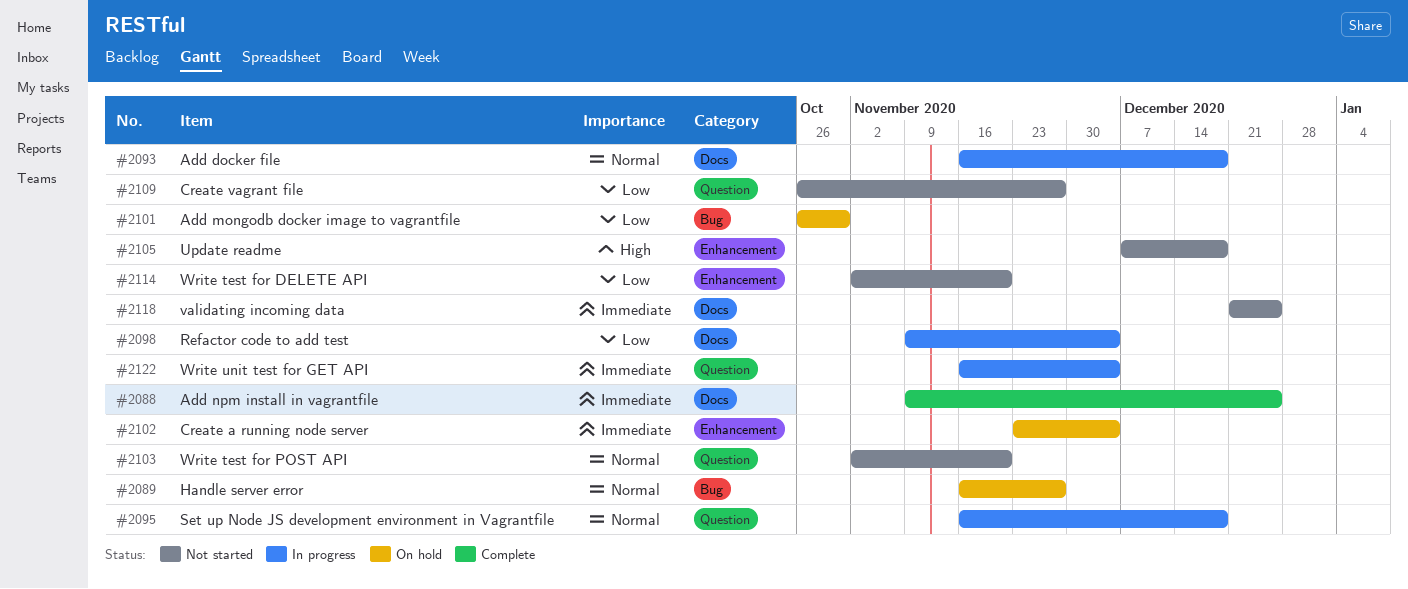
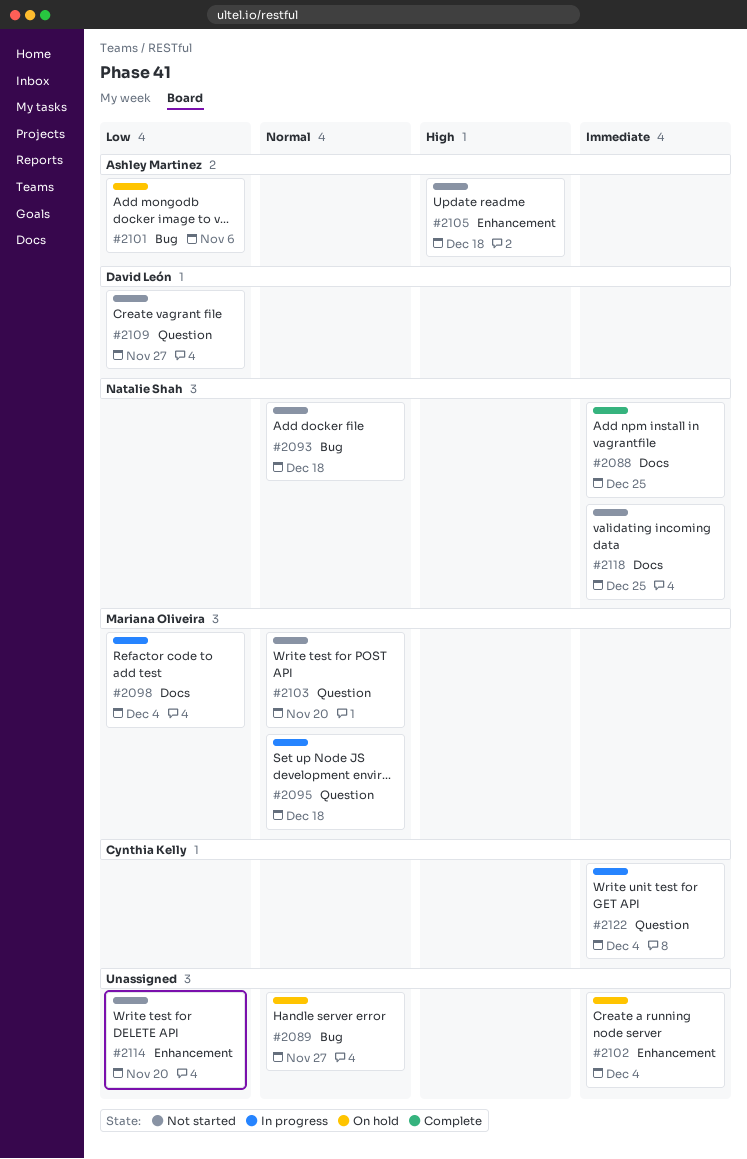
#2093, status: In progress -> Not started
#2093, label: Docs -> Bug
#2101, due: Oct 30 -> Nov 6

